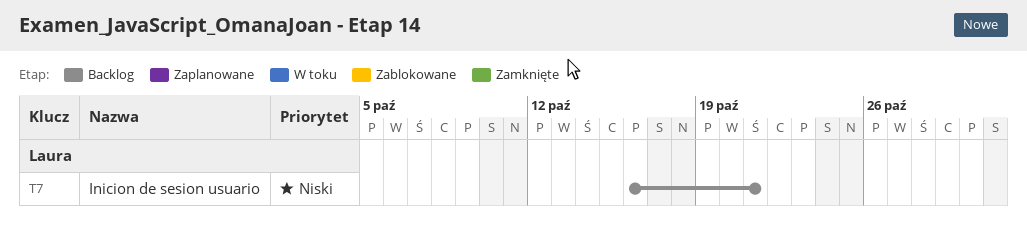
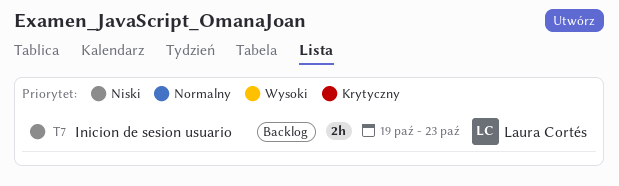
T7, start: Oct 16 -> Oct 19
T7, due: Oct 21 -> Oct 23

